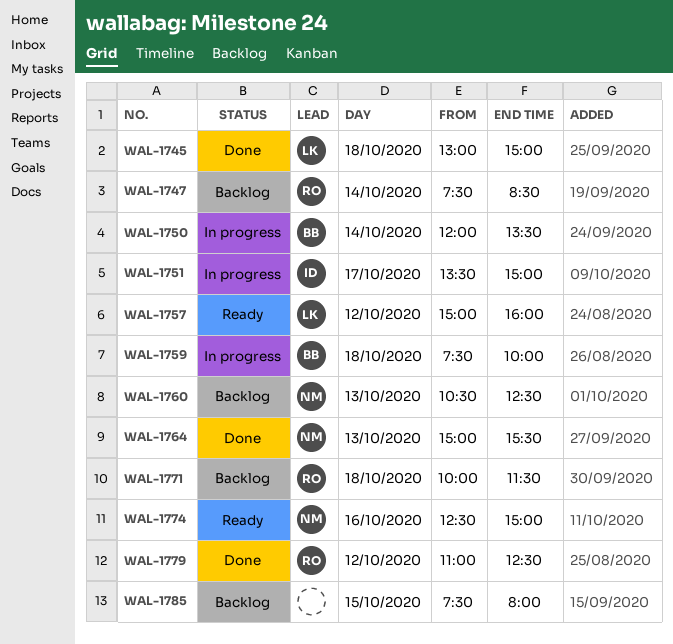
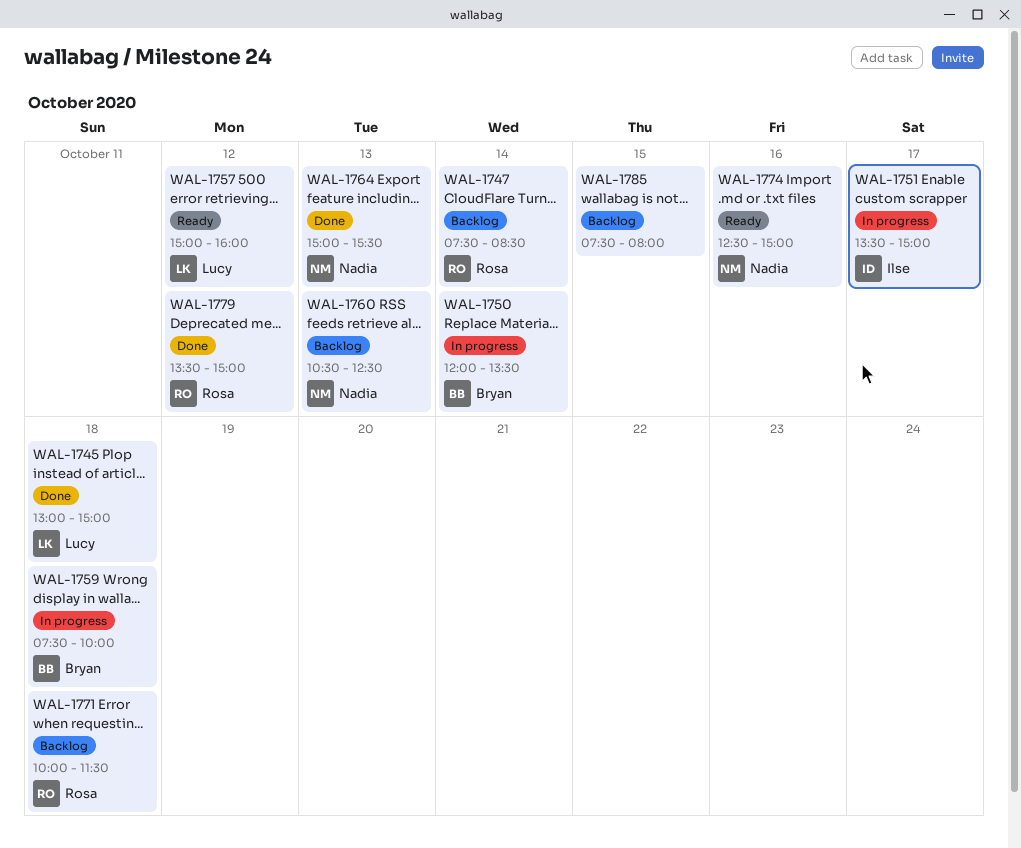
WAL-1779, begins: 11:00 -> 13:30
WAL-1779, ends: 12:30 -> 15:00

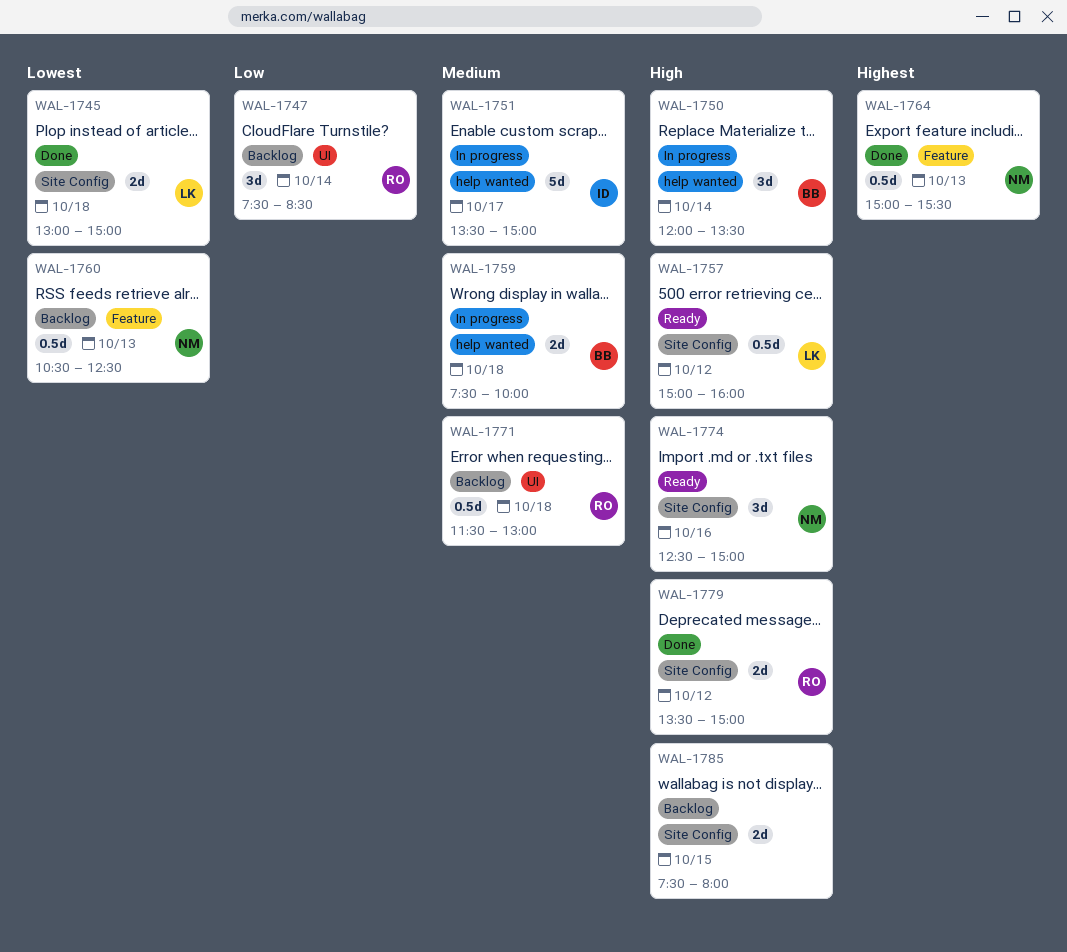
WAL-1771, begins: 10:00 -> 11:30
WAL-1771, ends: 11:30 -> 13:00

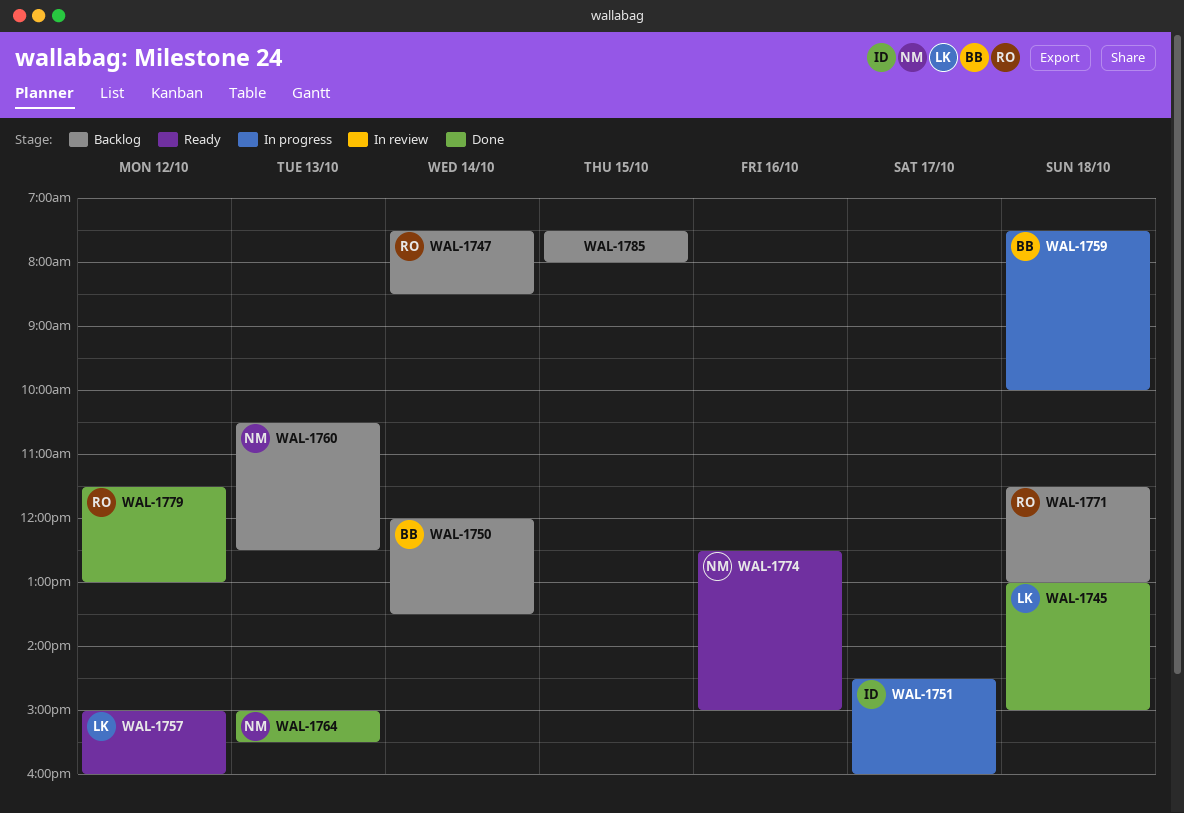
WAL-1750, status: In progress -> Backlog
WAL-1751, begins: 13:30 -> 14:30
WAL-1751, ends: 15:00 -> 16:00
WAL-1779, begins: 13:30 -> 11:30
WAL-1779, ends: 15:00 -> 13:00

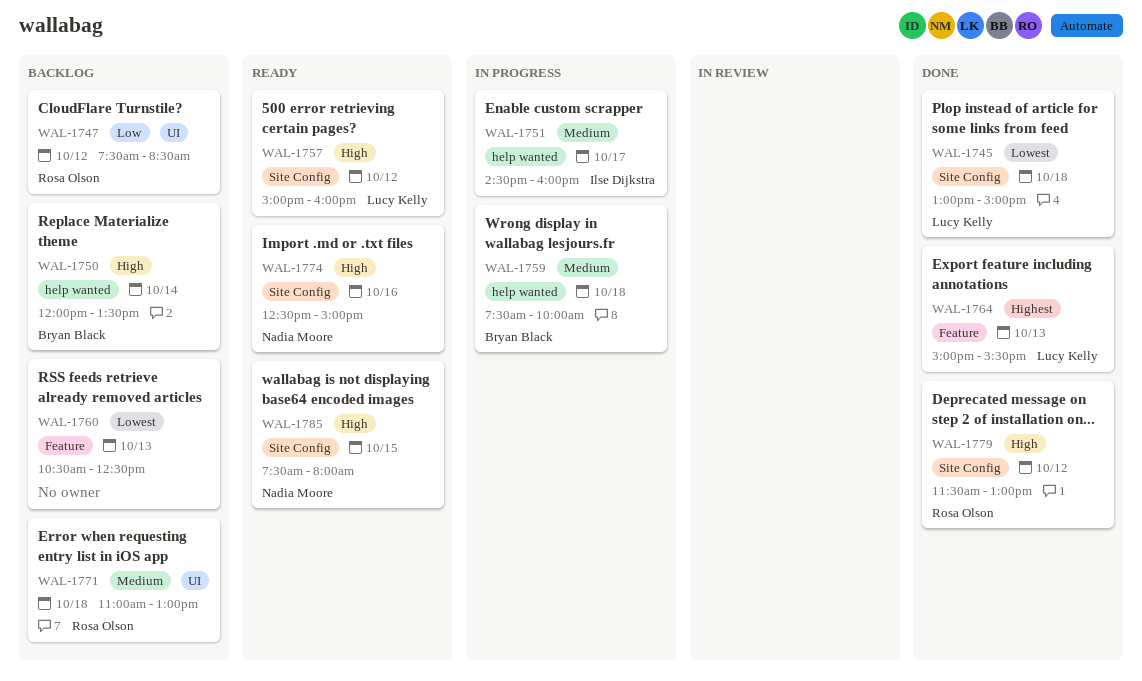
WAL-1747, day: Oct 14 -> Oct 12
WAL-1760, owner: Nadia Moore -> none
WAL-1764, owner: Nadia Moore -> Lucy Kelly
WAL-1771, begins: 11:30 -> 11:00
WAL-1785, status: Backlog -> Ready
WAL-1785, owner: none -> Nadia Moore

